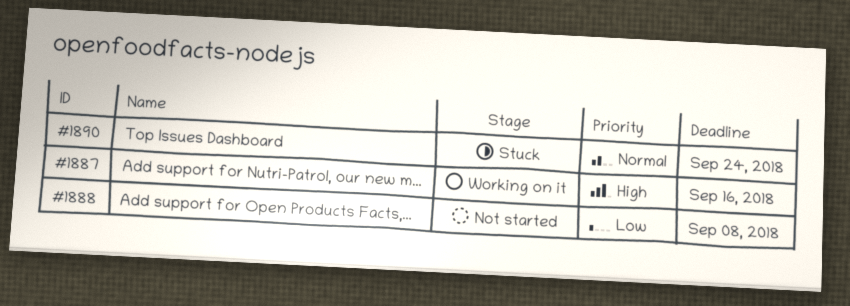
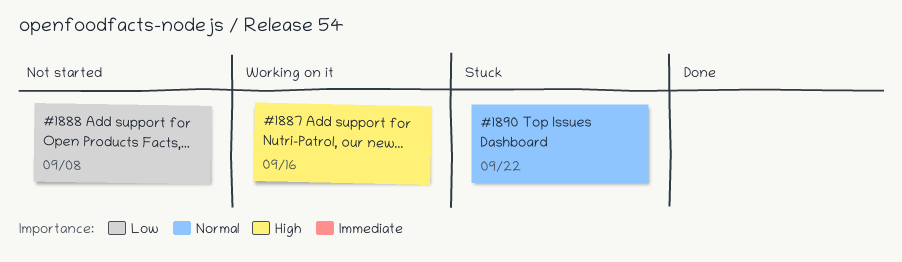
#1890, due: Sep 24 -> Sep 22

